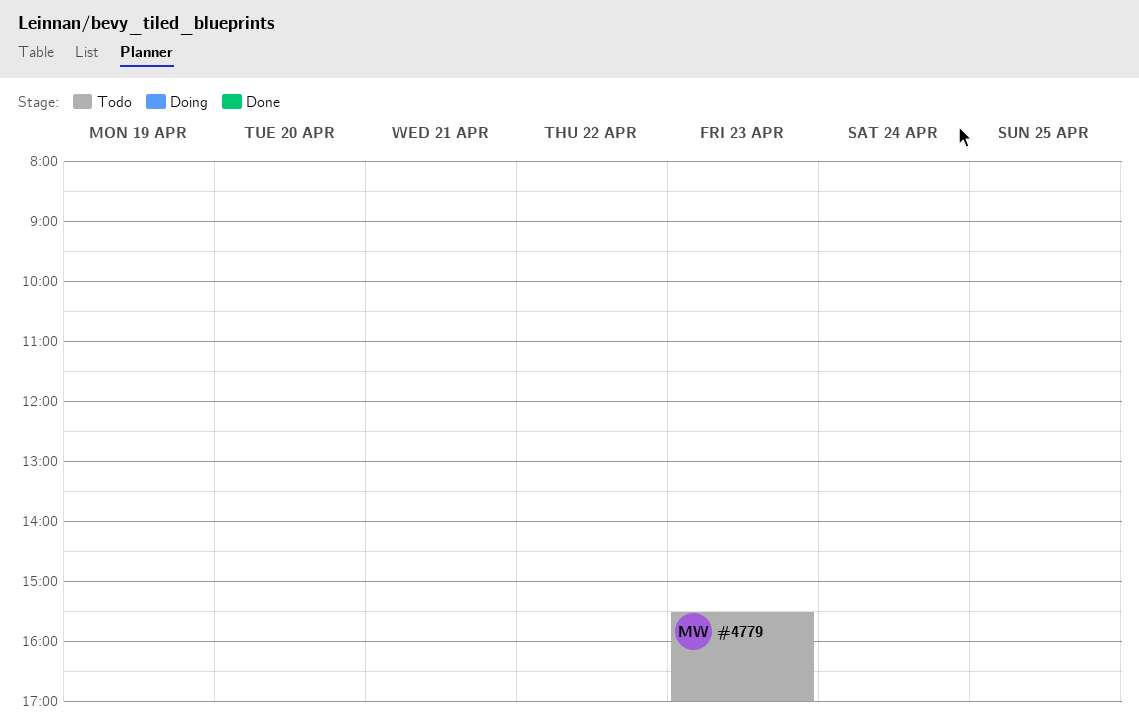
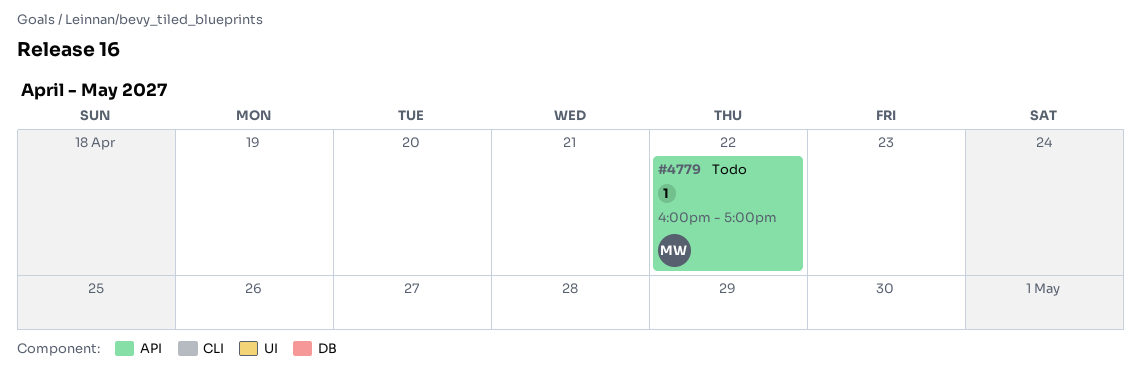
#4779, day: Apr 23 -> Apr 22
#4779, begins: 15:30 -> 16:00

